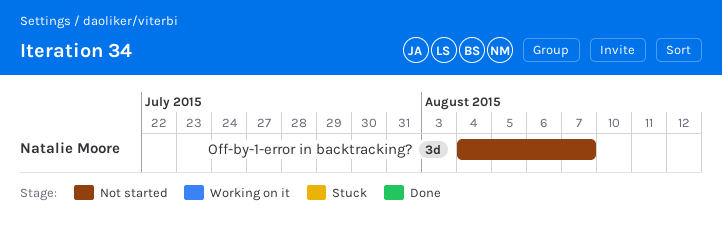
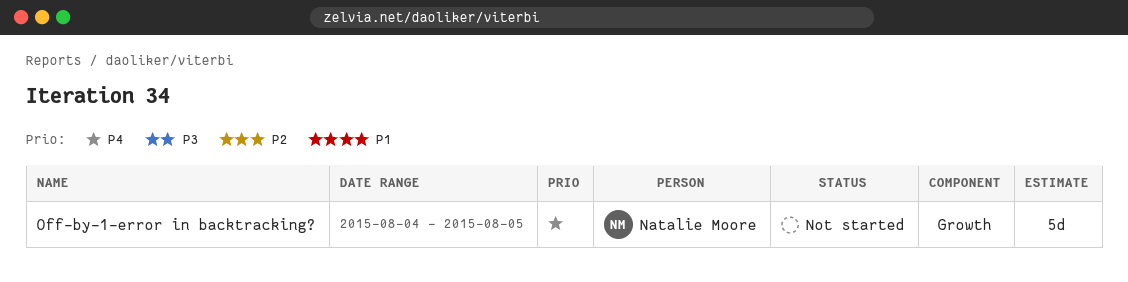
Off-by-1-error in backtracking?, estimate: 3d -> 5d
Off-by-1-error in backtracking?, due: Aug 7 -> Aug 5

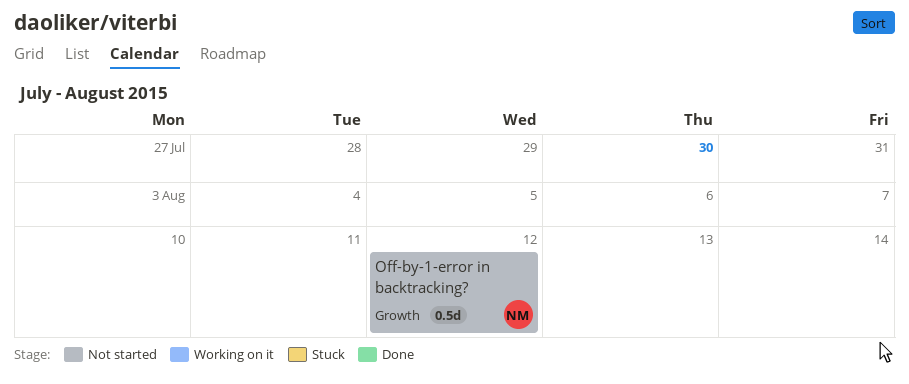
Off-by-1-error in backtracking?, estimate: 5d -> 0.5d
Off-by-1-error in backtracking?, due: Aug 5 -> Aug 12

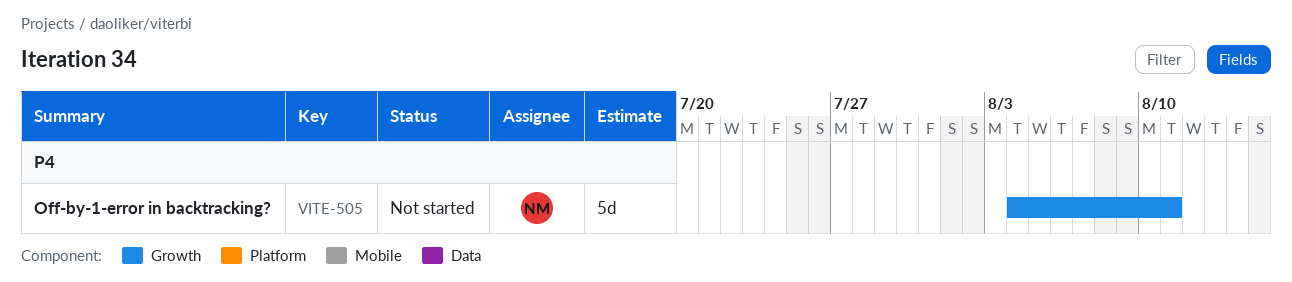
Off-by-1-error in backtracking?, estimate: 0.5d -> 5d
Off-by-1-error in backtracking?, due: Aug 12 -> Aug 11

